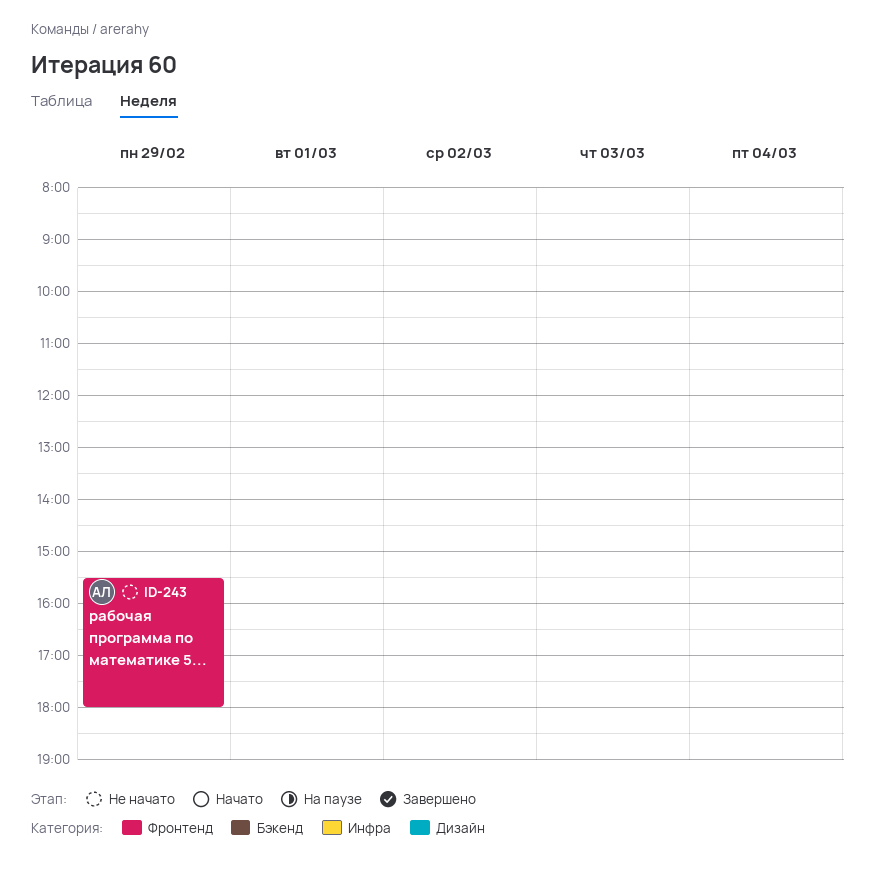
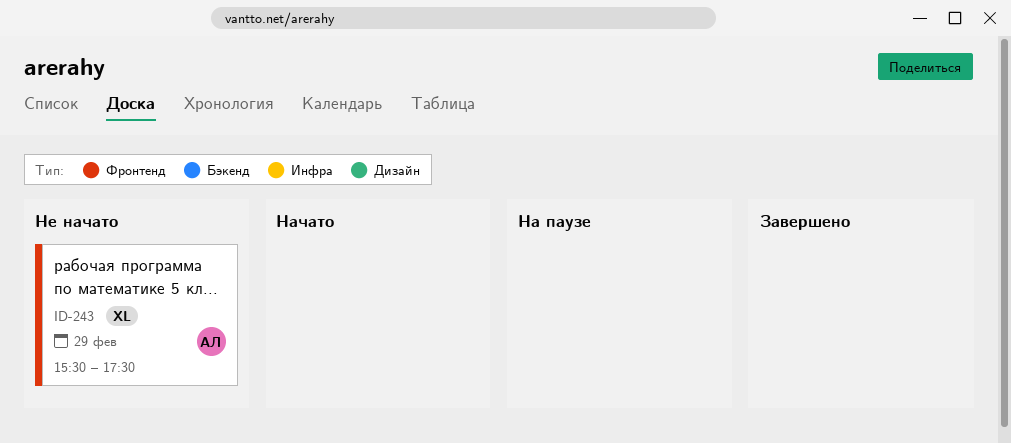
ID-243, ends: 18:00 -> 17:30

